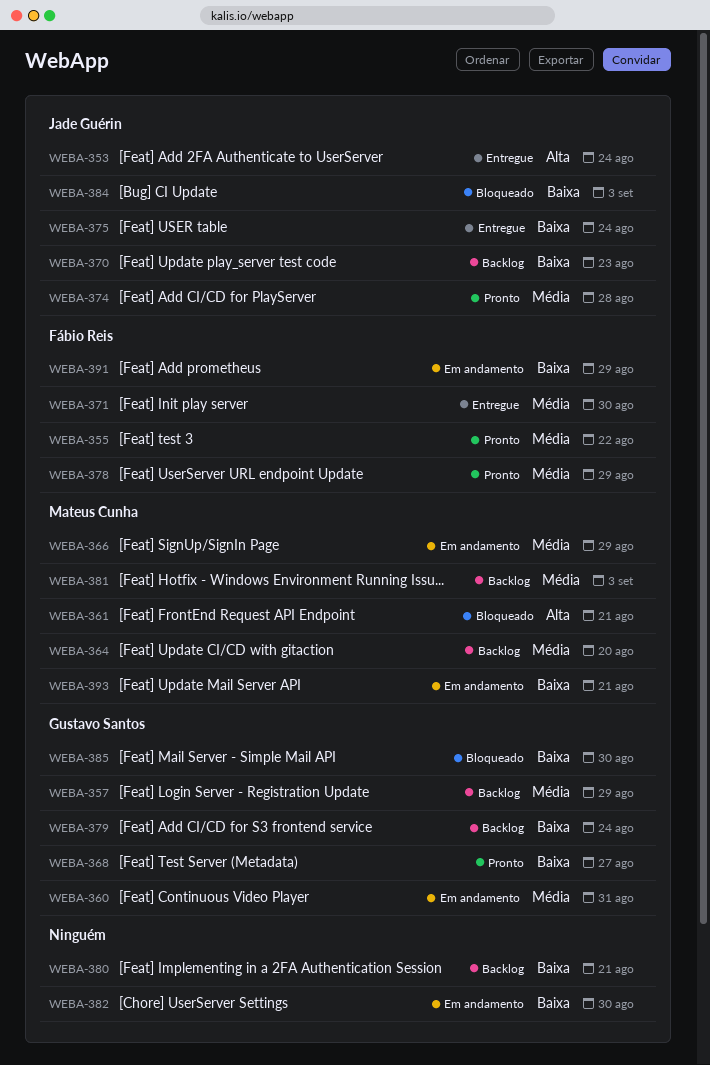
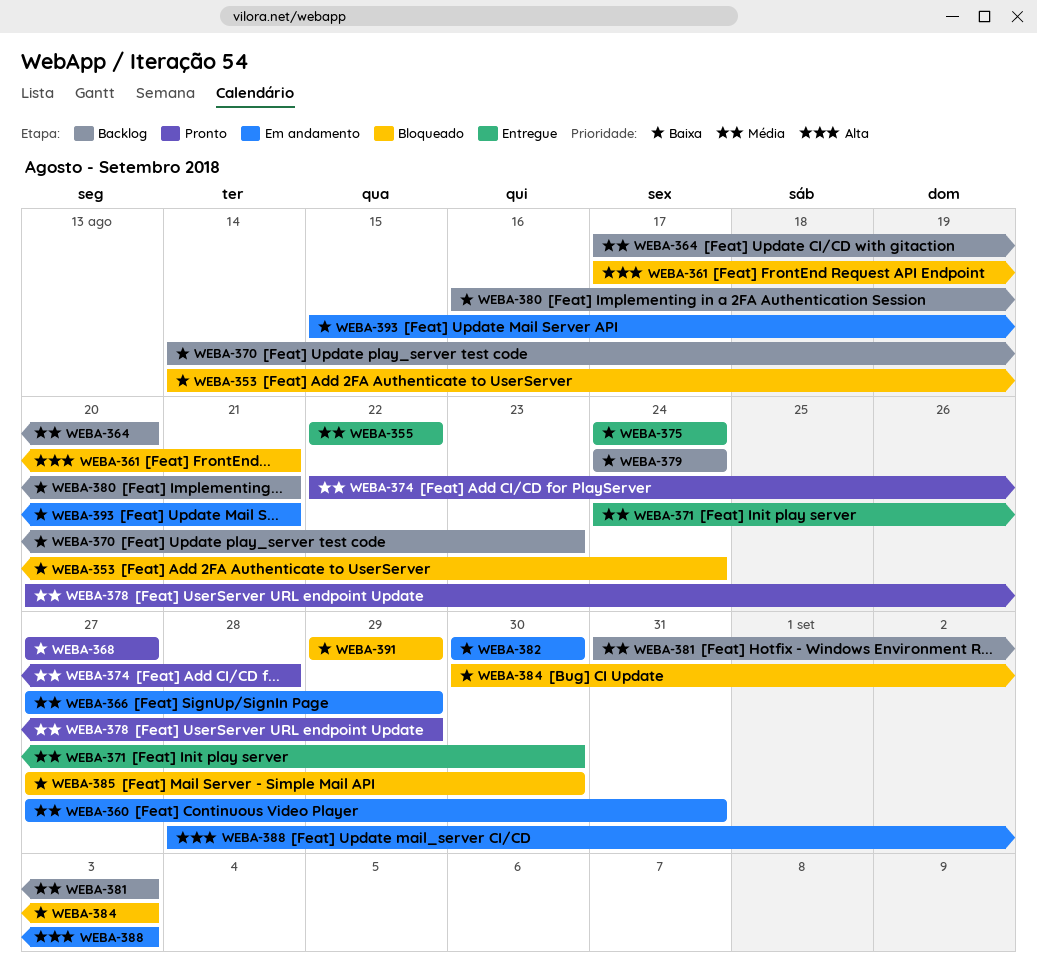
WEBA-353, status: Entregue -> Bloqueado
WEBA-353, priority: Alta -> Baixa
WEBA-355, status: Pronto -> Entregue
WEBA-357: present -> none
WEBA-388: none -> present
WEBA-391, status: Em andamento -> Bloqueado

